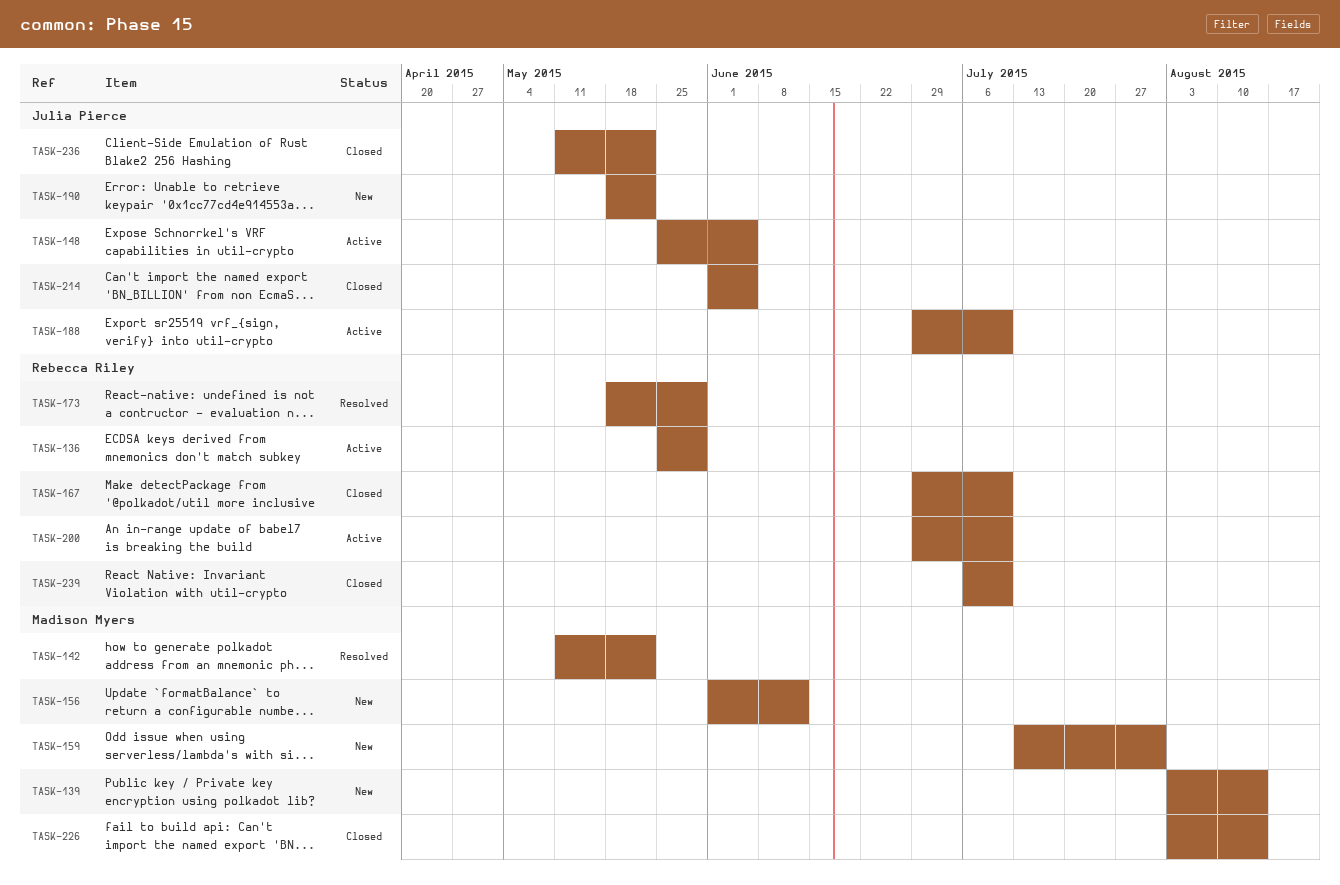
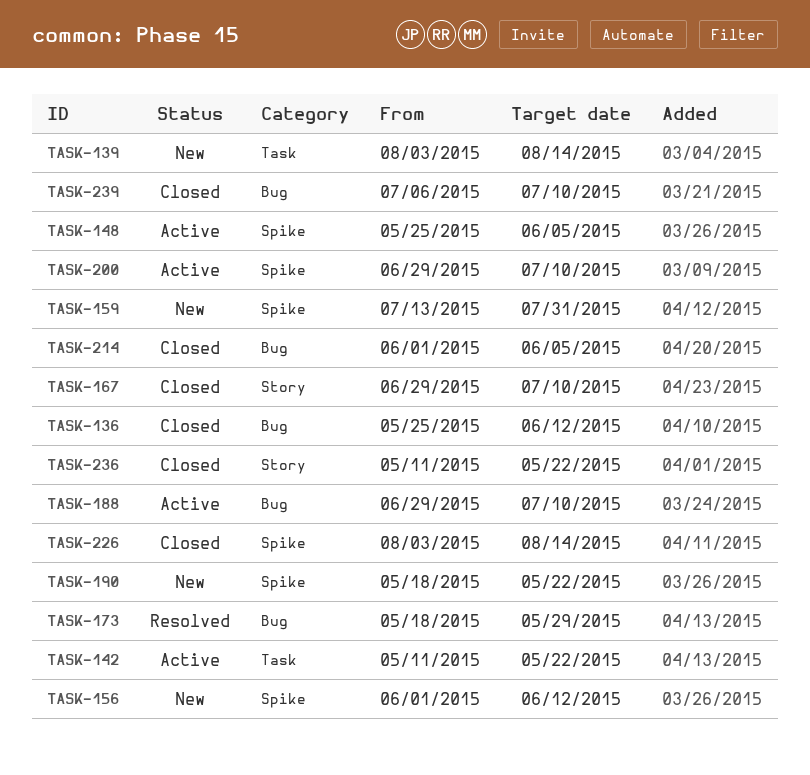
TASK-136, status: Active -> Closed
TASK-136, due: May 29 -> Jun 12
TASK-142, status: Resolved -> Active

